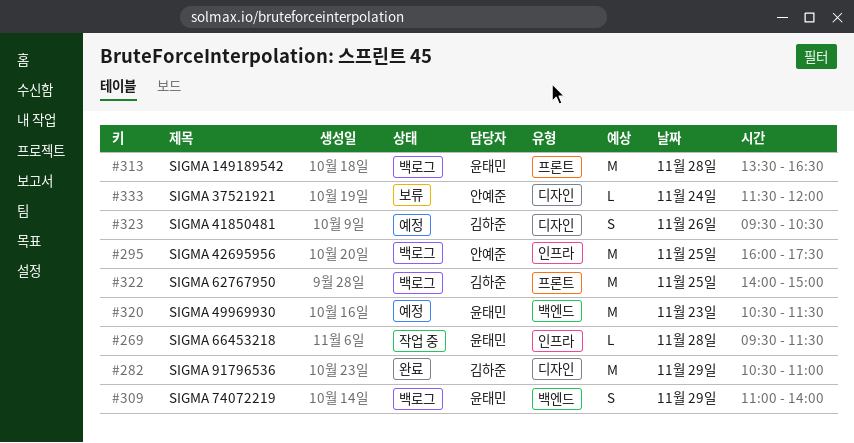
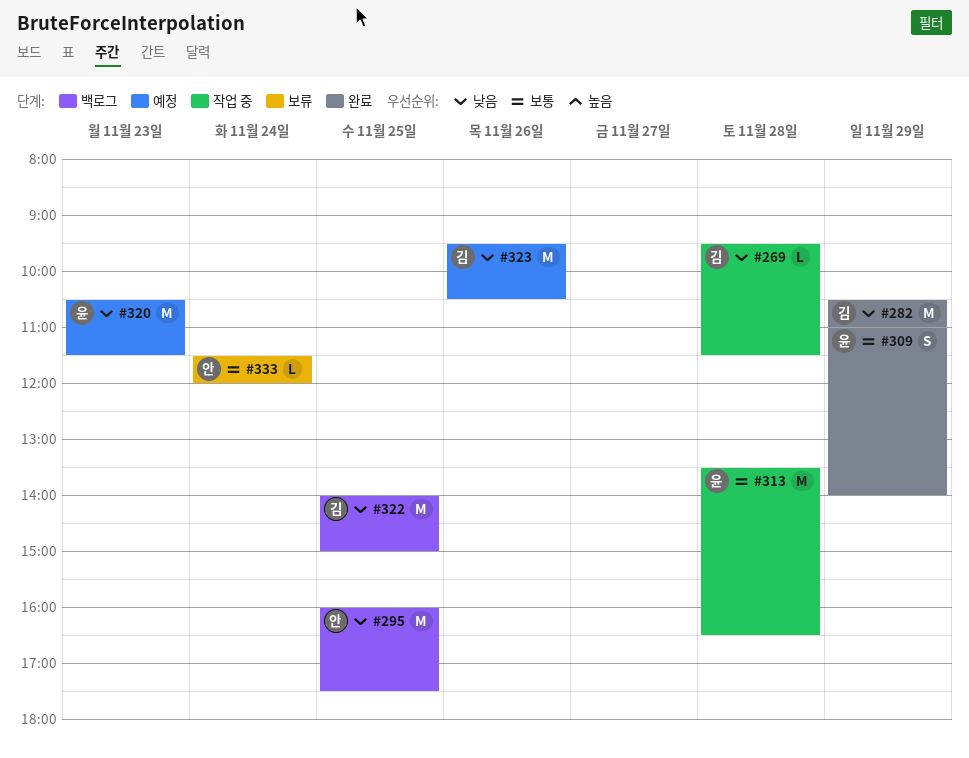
#269, owner: 윤태민 -> 김하준
#309, status: 백로그 -> 완료
#313, status: 백로그 -> 작업 중
#323, estimate: S -> M

